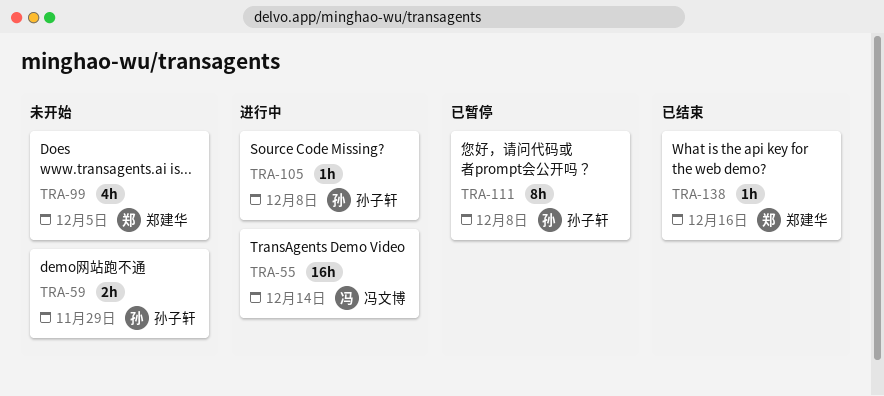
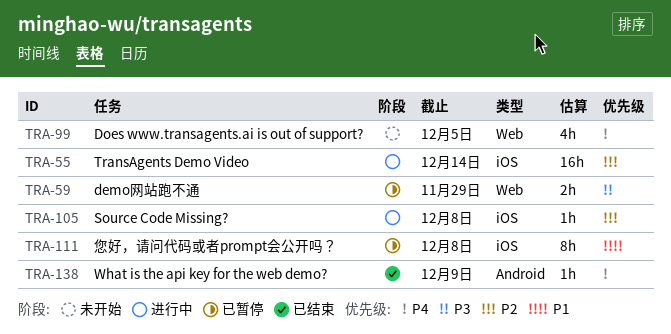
TRA-59, status: 未开始 -> 已暂停
TRA-138, due: Dec 16 -> Dec 9

